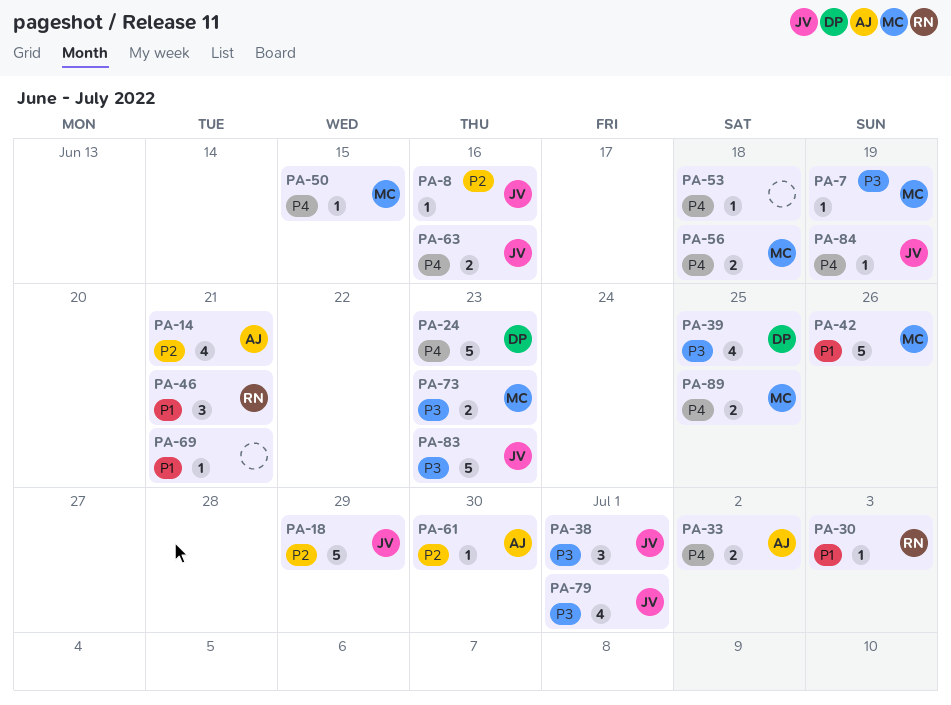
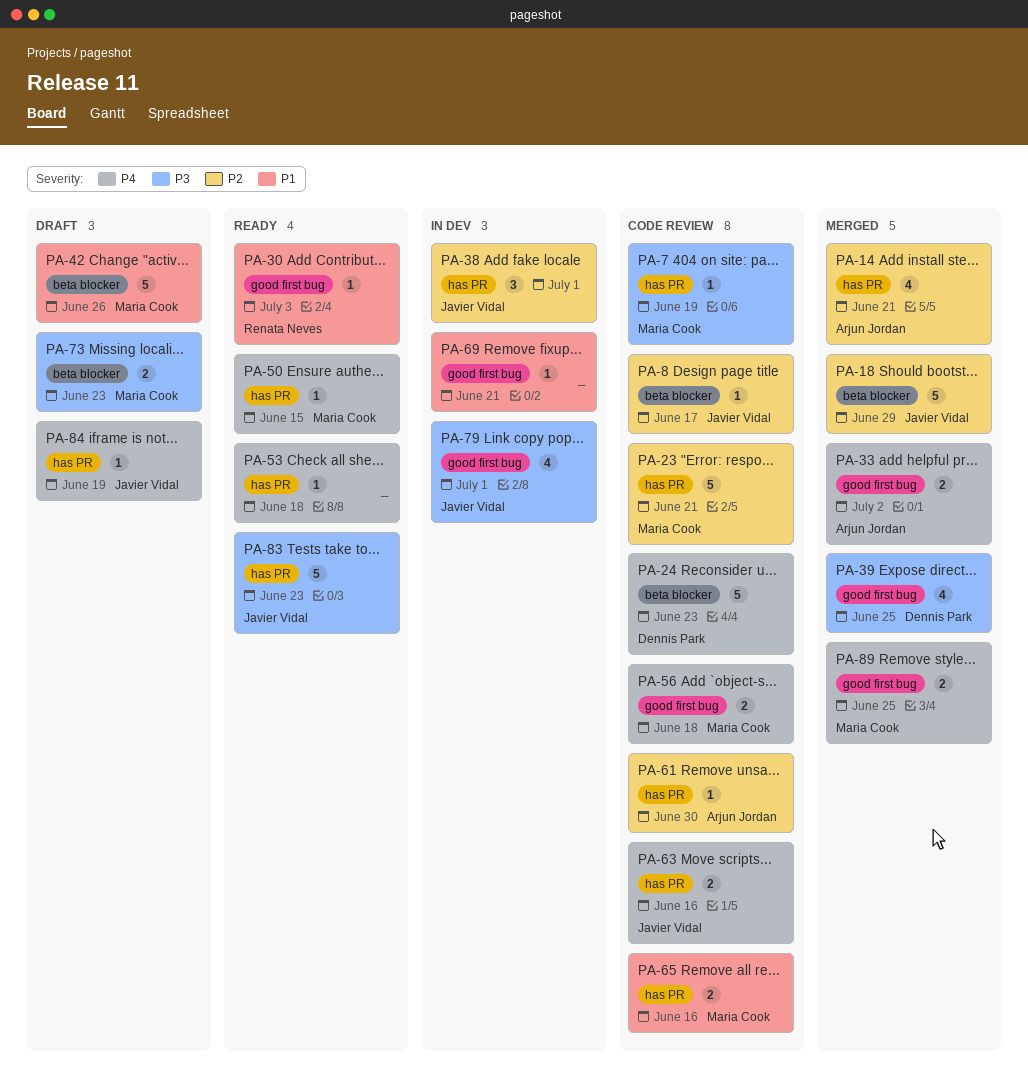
PA-8, due: Jun 16 -> Jun 17
PA-23: none -> present
PA-38, priority: P3 -> P2
PA-46: present -> none
PA-65: none -> present

